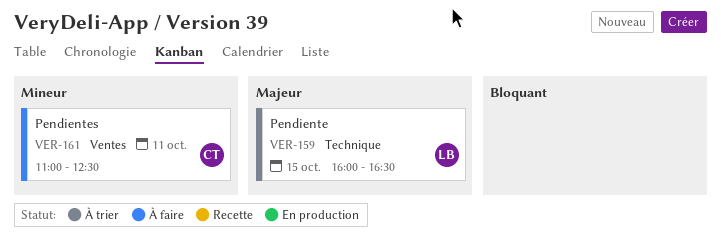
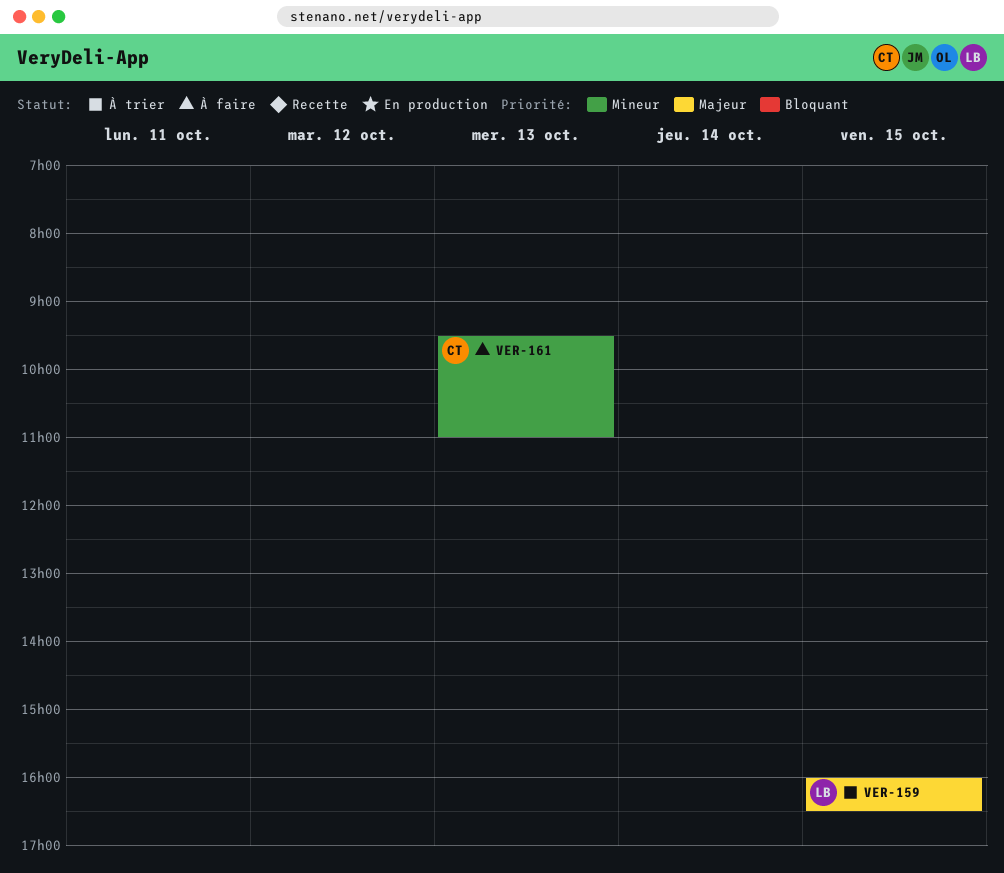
VER-161, day: Oct 11 -> Oct 13
VER-161, begins: 11:00 -> 09:30
VER-161, ends: 12:30 -> 11:00

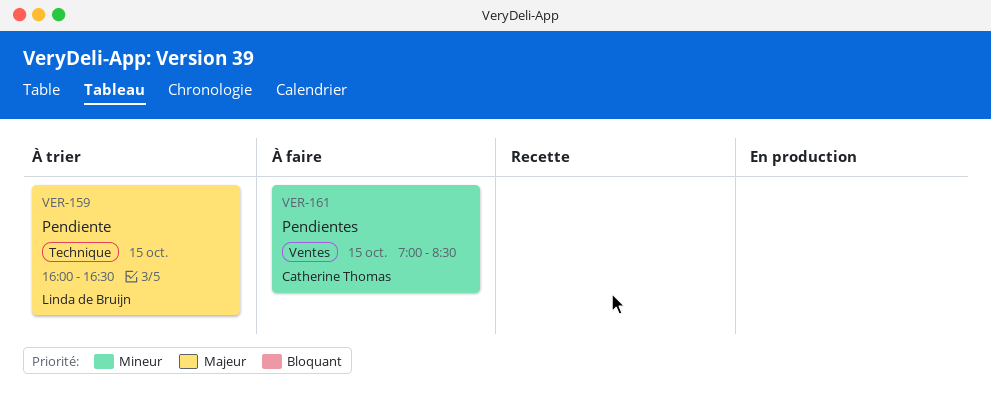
VER-161, day: Oct 13 -> Oct 15
VER-161, begins: 09:30 -> 07:00
VER-161, ends: 11:00 -> 08:30

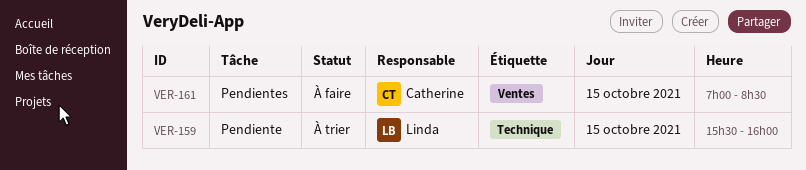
VER-159, begins: 16:00 -> 15:30
VER-159, ends: 16:30 -> 16:00

